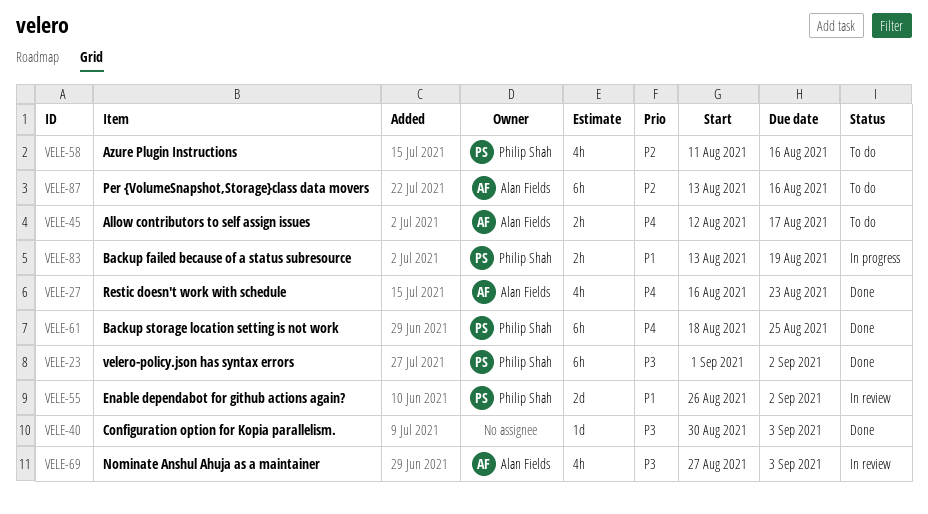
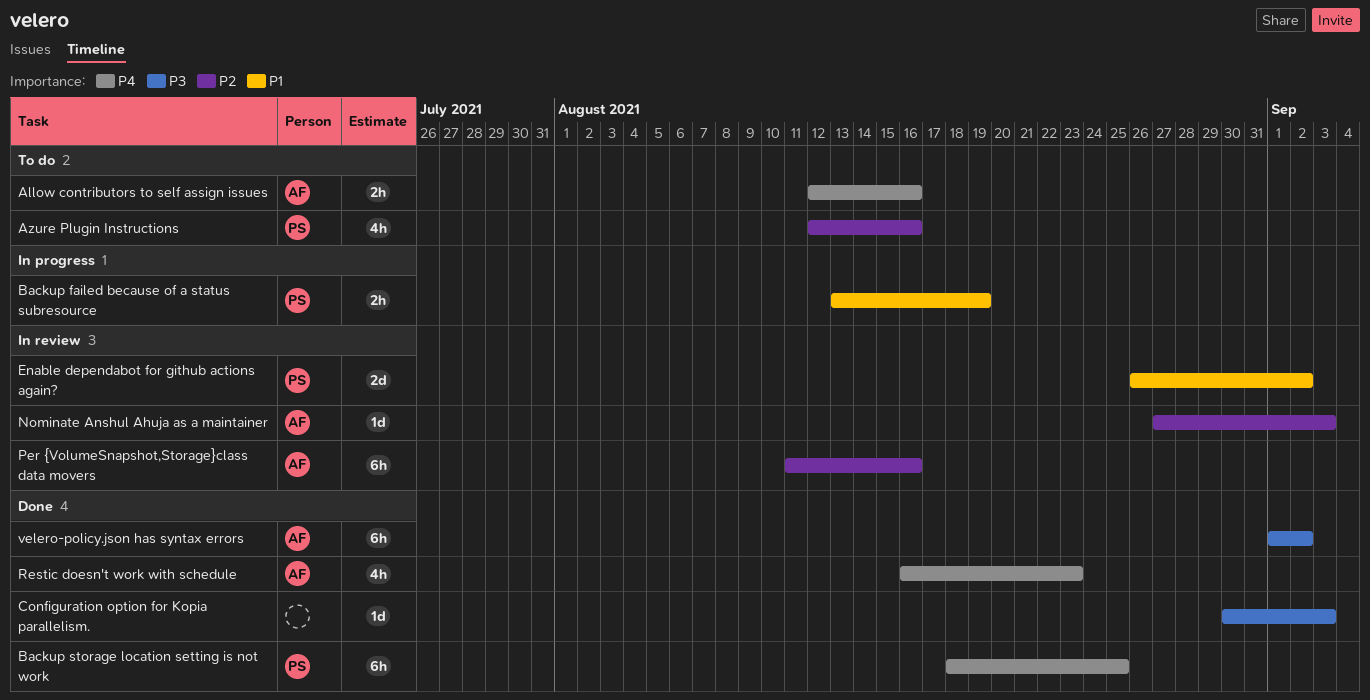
Allow contributors to self assign issues, due: Aug 17 -> Aug 16
Azure Plugin Instructions, start: Aug 11 -> Aug 12
Nominate Anshul Ahuja as a maintainer, priority: P3 -> P2
Nominate Anshul Ahuja as a maintainer, estimate: 4h -> 1d
Per {VolumeSnapshot,Storage}class data movers, status: To do -> In review
Per {VolumeSnapshot,Storage}class data movers, start: Aug 13 -> Aug 11
velero-policy.json has syntax errors, owner: Philip Shah -> Alan Fields

